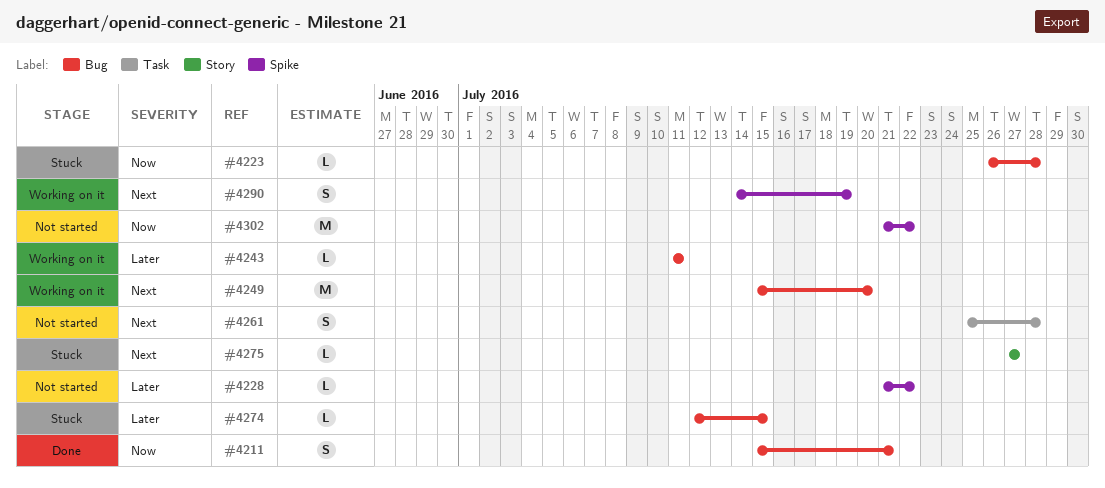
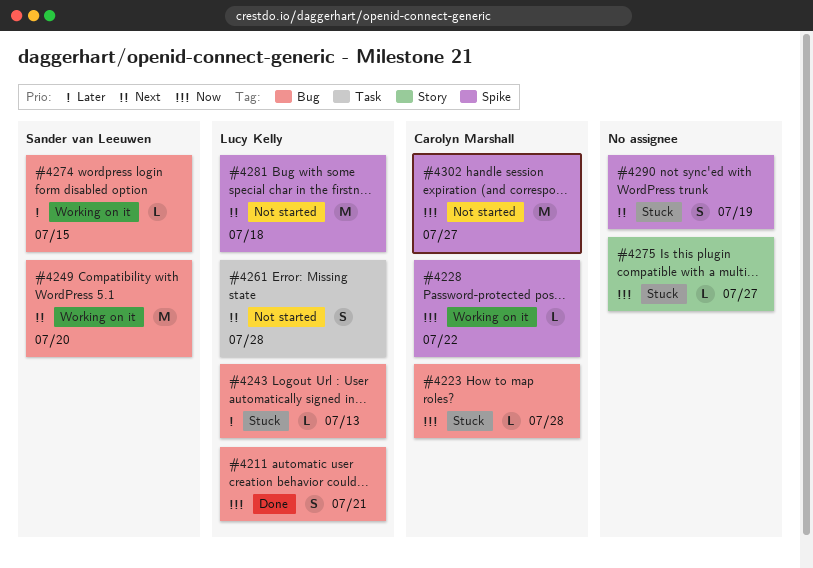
#4228, status: Not started -> Working on it
#4228, priority: Later -> Now
#4243, status: Working on it -> Stuck
#4243, due: Jul 11 -> Jul 13
#4274, status: Stuck -> Working on it
#4275, priority: Next -> Now
#4281: none -> present
#4290, status: Working on it -> Stuck
#4302, due: Jul 22 -> Jul 27

